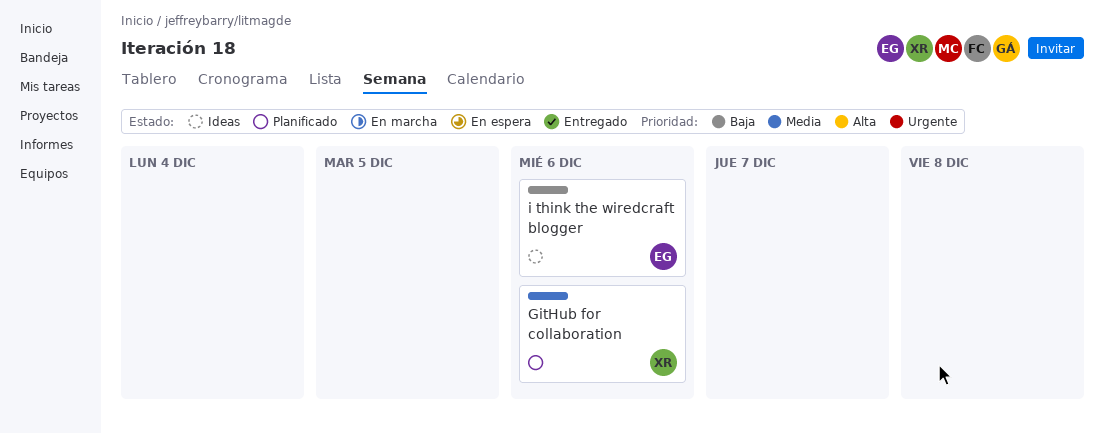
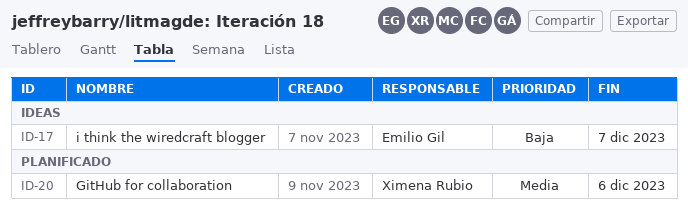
i think the wiredcraft blogger, due: Dec 6 -> Dec 7

